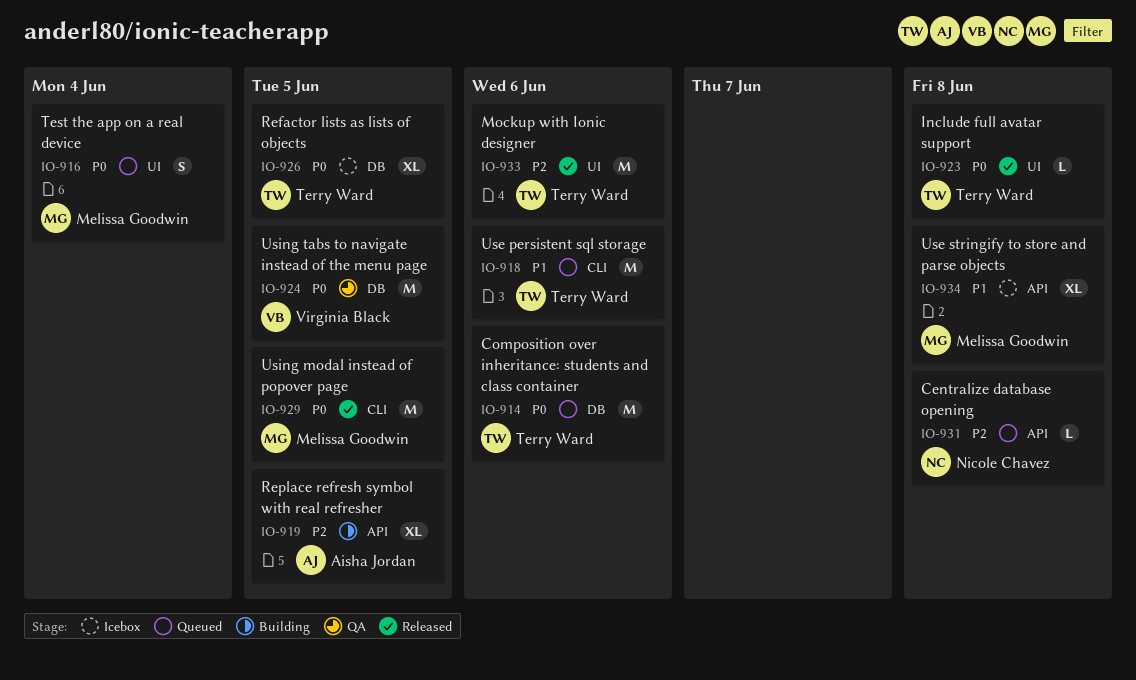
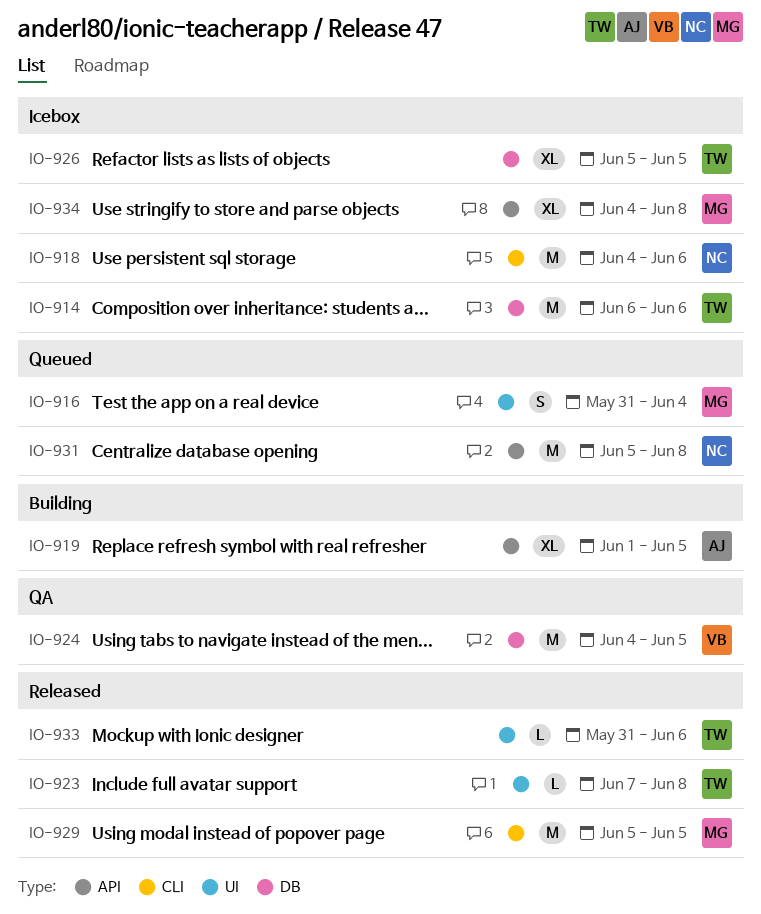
IO-914, status: Queued -> Icebox
IO-918, status: Queued -> Icebox
IO-918, owner: Terry Ward -> Nicole Chavez
IO-931, estimate: L -> M
IO-933, estimate: M -> L

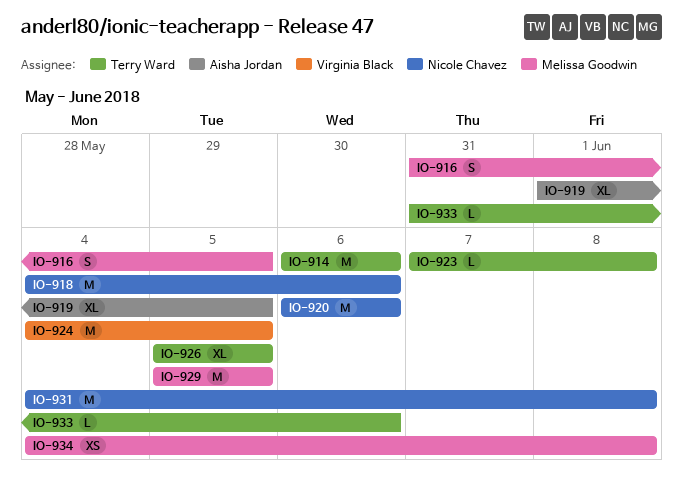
IO-916, due: Jun 4 -> Jun 5
IO-920: none -> present
IO-931, start: Jun 5 -> Jun 4
IO-934, estimate: XL -> XS

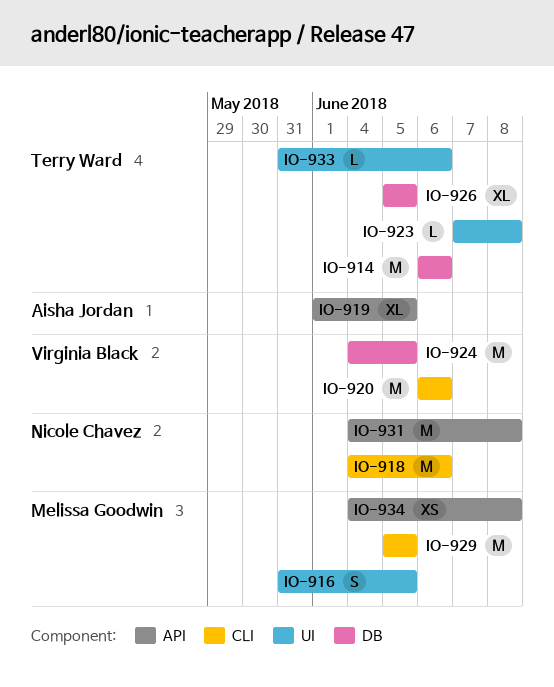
IO-920, owner: Nicole Chavez -> Virginia Black

